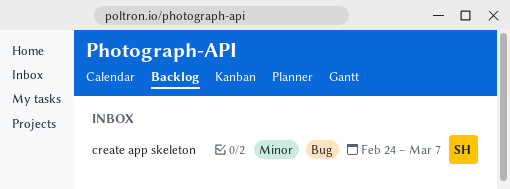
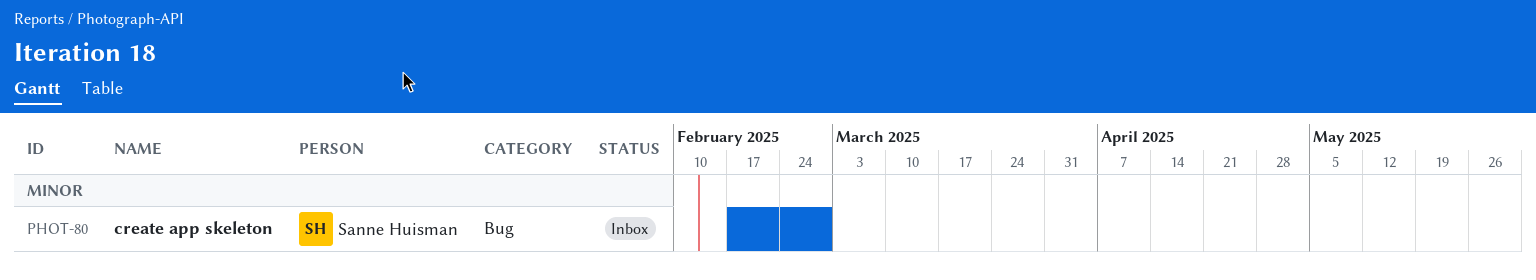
create app skeleton, start: Feb 24 -> Feb 17
create app skeleton, due: Mar 7 -> Feb 28

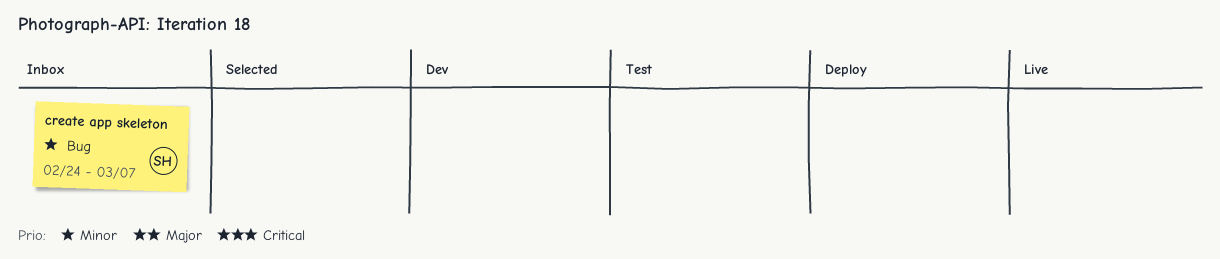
create app skeleton, start: Feb 17 -> Feb 24
create app skeleton, due: Feb 28 -> Mar 7

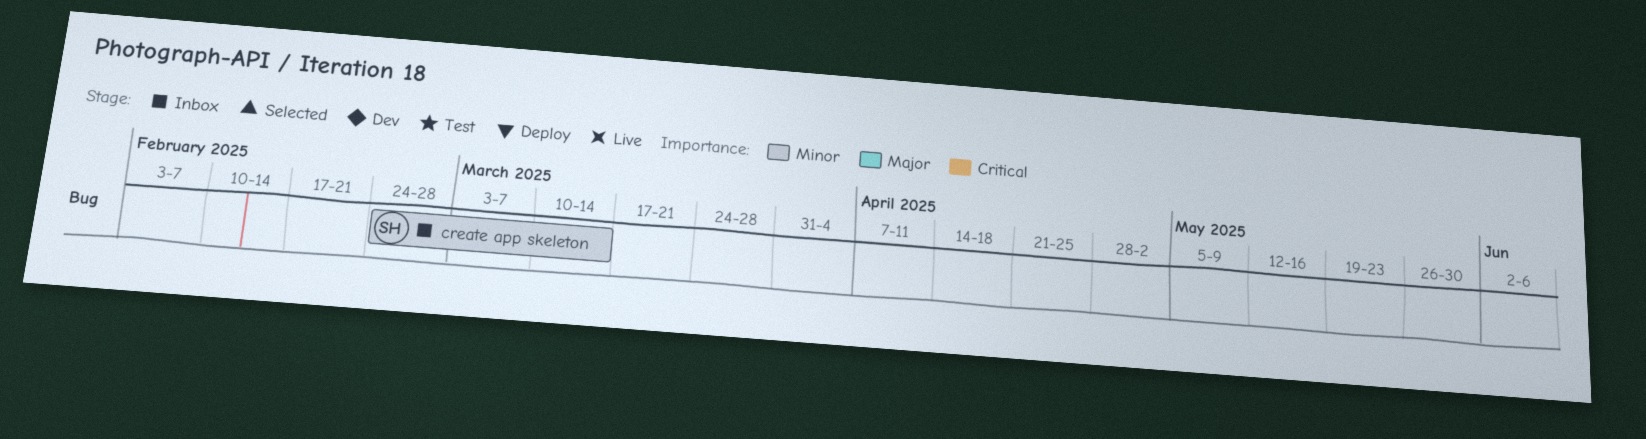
create app skeleton, due: Mar 7 -> Mar 14

